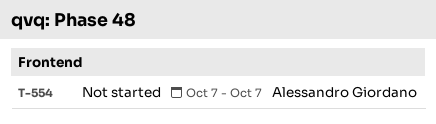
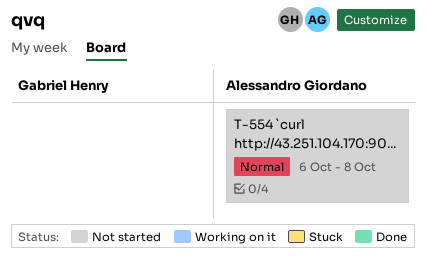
T-554, start: Oct 7 -> Oct 6
T-554, due: Oct 7 -> Oct 8

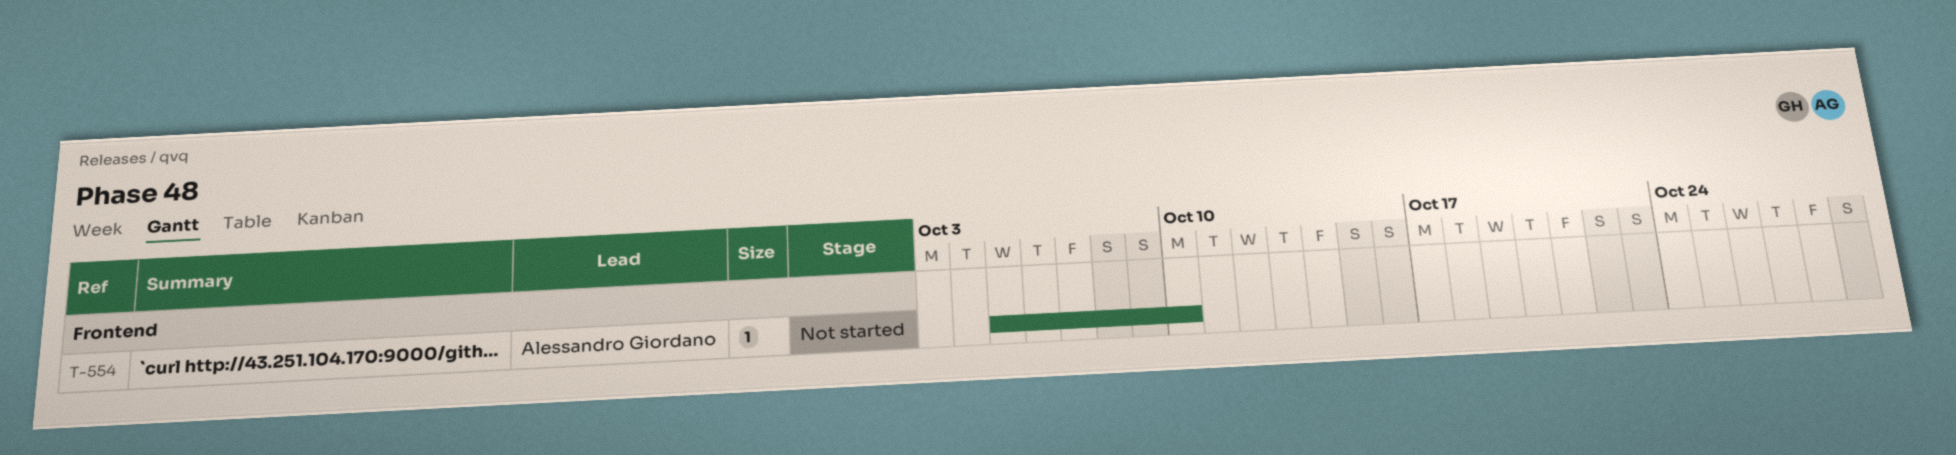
T-554, start: Oct 6 -> Oct 5
T-554, due: Oct 8 -> Oct 10

